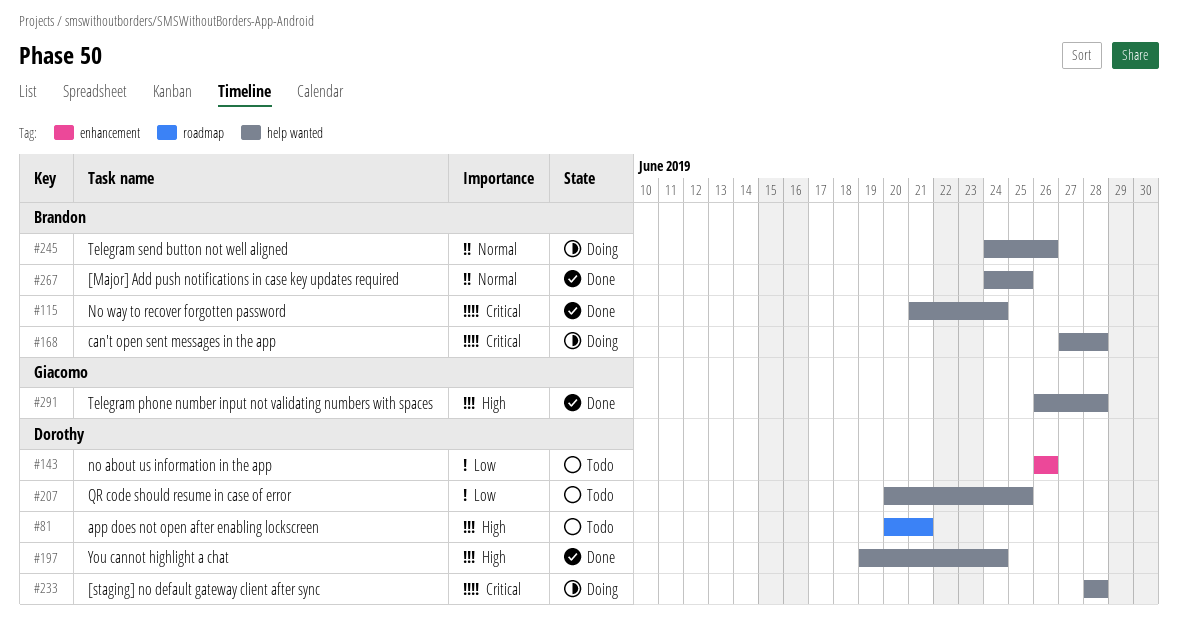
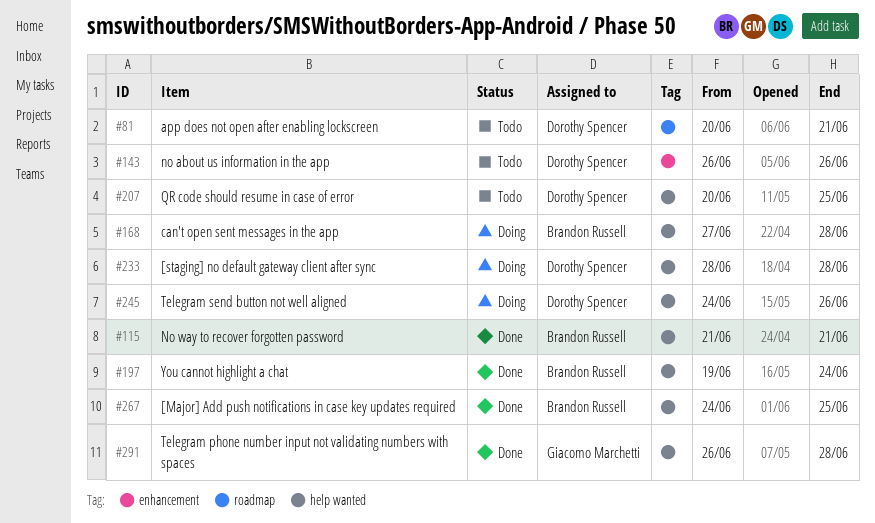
#115, due: Jun 24 -> Jun 21
#197, owner: Dorothy Spencer -> Brandon Russell
#245, owner: Brandon Russell -> Dorothy Spencer

